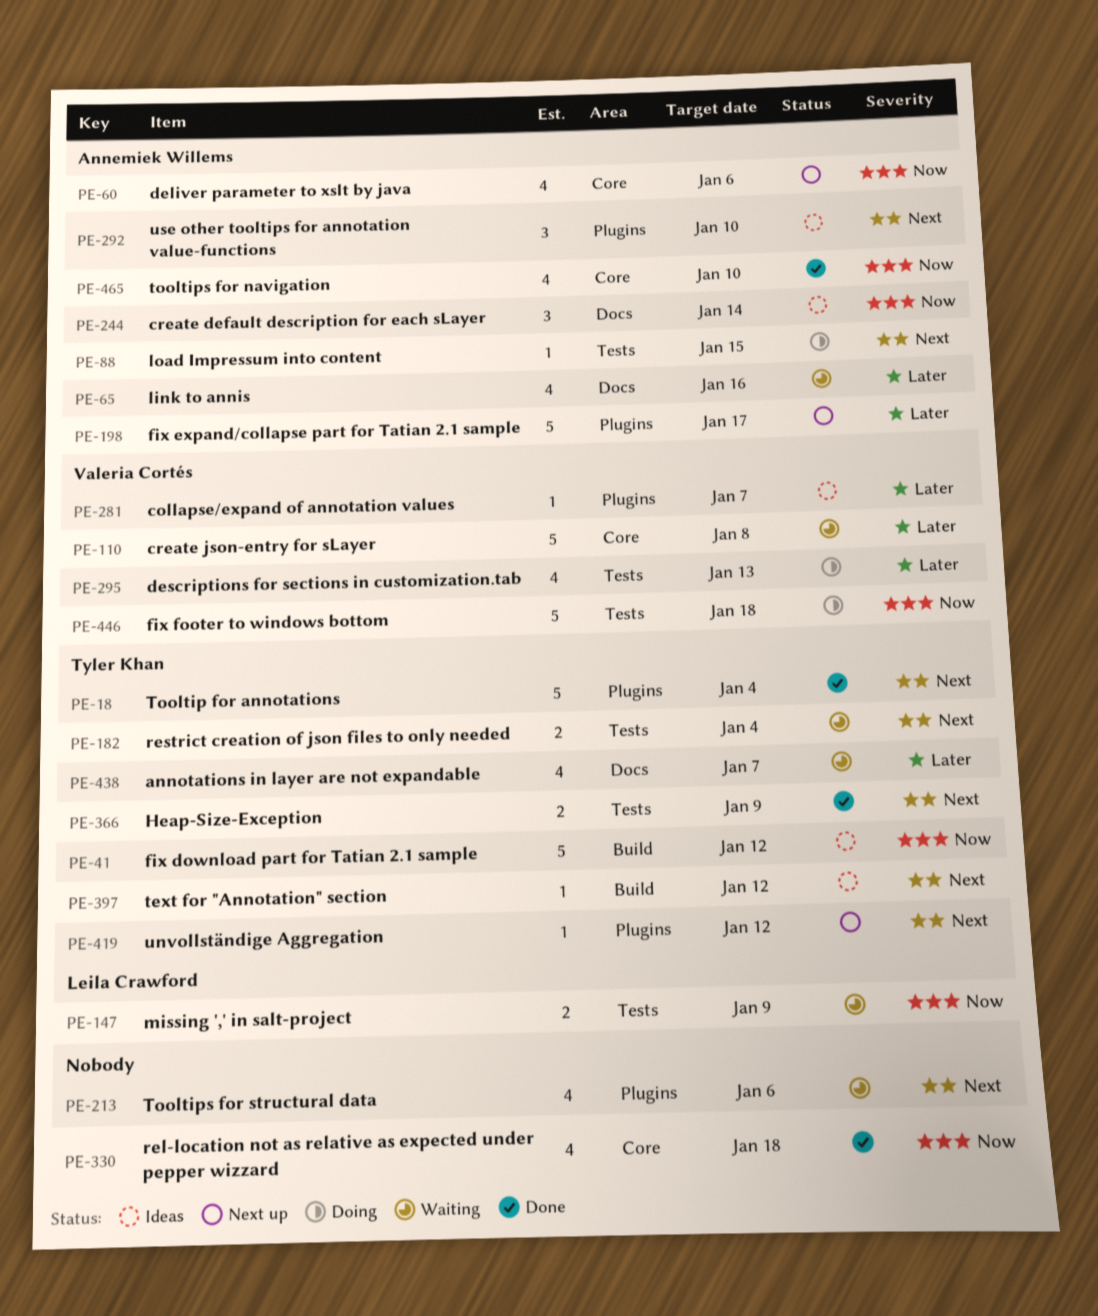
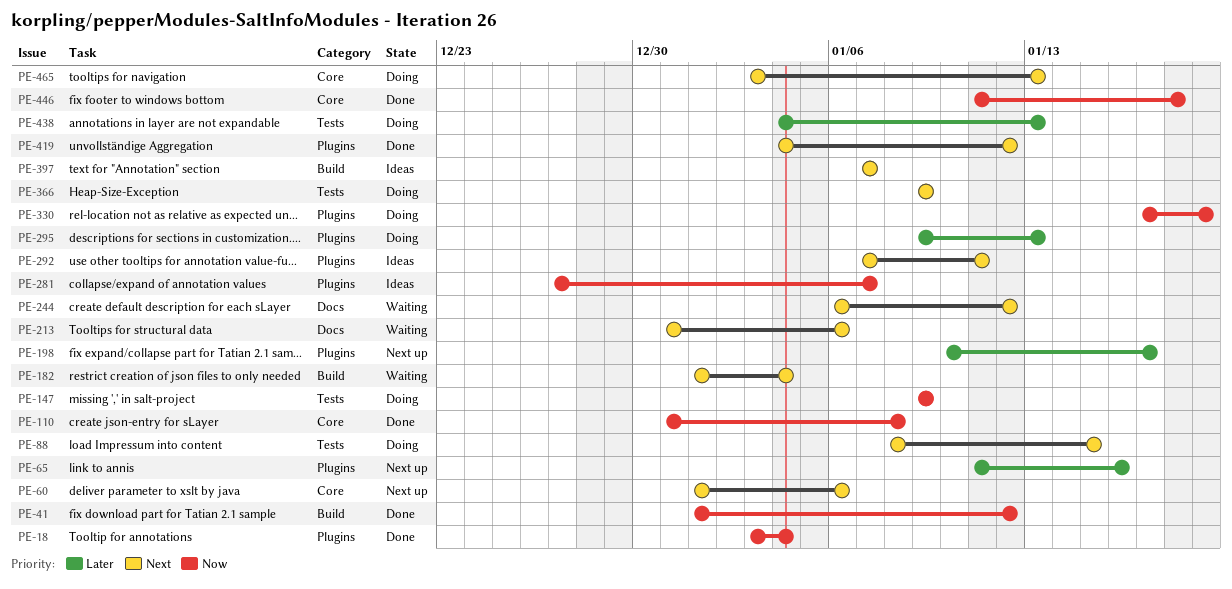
PE-18, priority: Next -> Now
PE-41, status: Ideas -> Done
PE-60, priority: Now -> Next
PE-65, status: Waiting -> Next up
PE-65, label: Docs -> Plugins
PE-110, status: Waiting -> Done
PE-110, priority: Later -> Now
PE-147, status: Waiting -> Doing
PE-182, label: Tests -> Build
PE-213, label: Plugins -> Docs
PE-244, status: Ideas -> Waiting
PE-244, priority: Now -> Next
PE-244, due: Jan 14 -> Jan 12
PE-281, priority: Later -> Now
PE-292, due: Jan 10 -> Jan 11
PE-295, label: Tests -> Plugins
PE-330, status: Done -> Doing
PE-330, label: Core -> Plugins
PE-330, due: Jan 18 -> Jan 19
PE-366, status: Done -> Doing
PE-397, due: Jan 12 -> Jan 7
PE-419, status: Next up -> Done
PE-438, status: Waiting -> Doing
PE-438, label: Docs -> Tests
PE-438, due: Jan 7 -> Jan 13
PE-446, status: Doing -> Done
PE-446, label: Tests -> Core
PE-465, status: Done -> Doing
PE-465, priority: Now -> Next
PE-465, due: Jan 10 -> Jan 13

